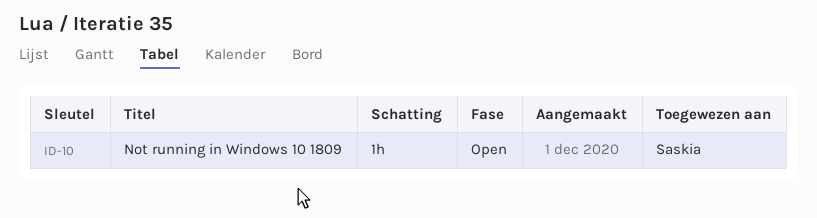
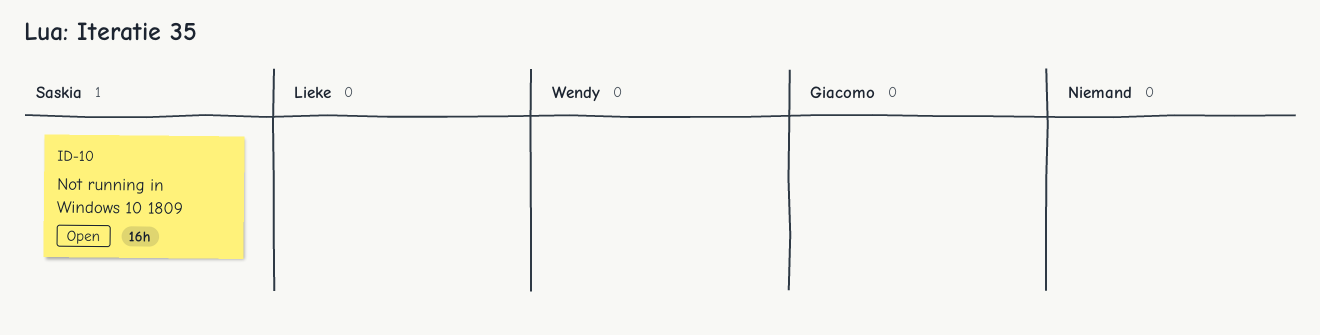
ID-10, estimate: 1h -> 16h

